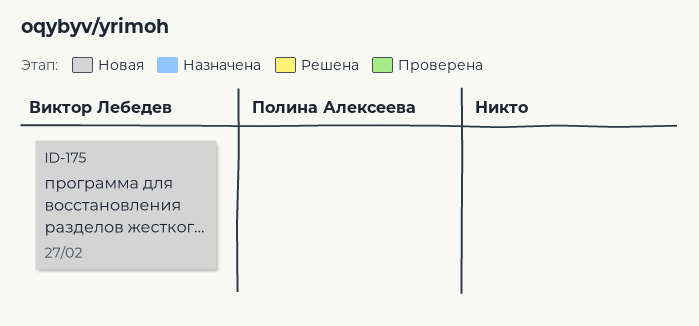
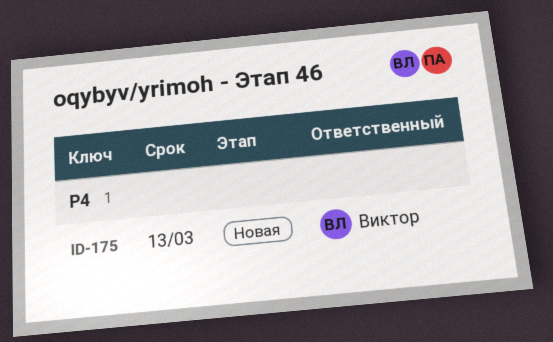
ID-175, due: Feb 27 -> Mar 13

